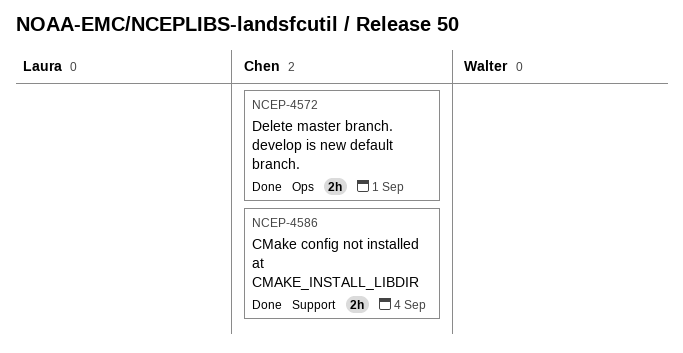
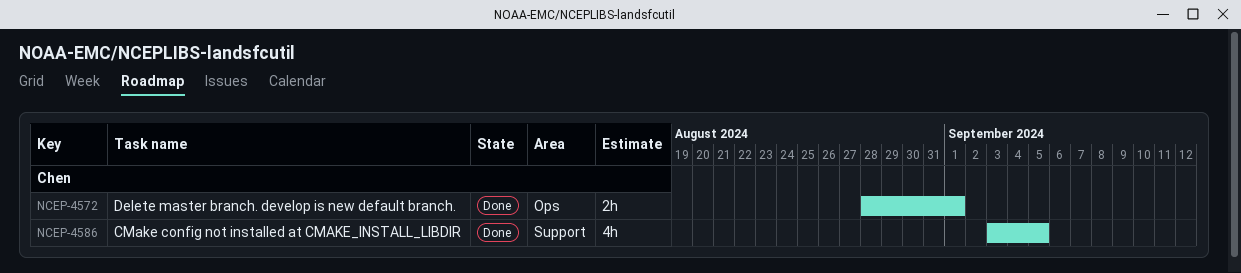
NCEP-4586, estimate: 2h -> 4h
NCEP-4586, due: Sep 4 -> Sep 5

